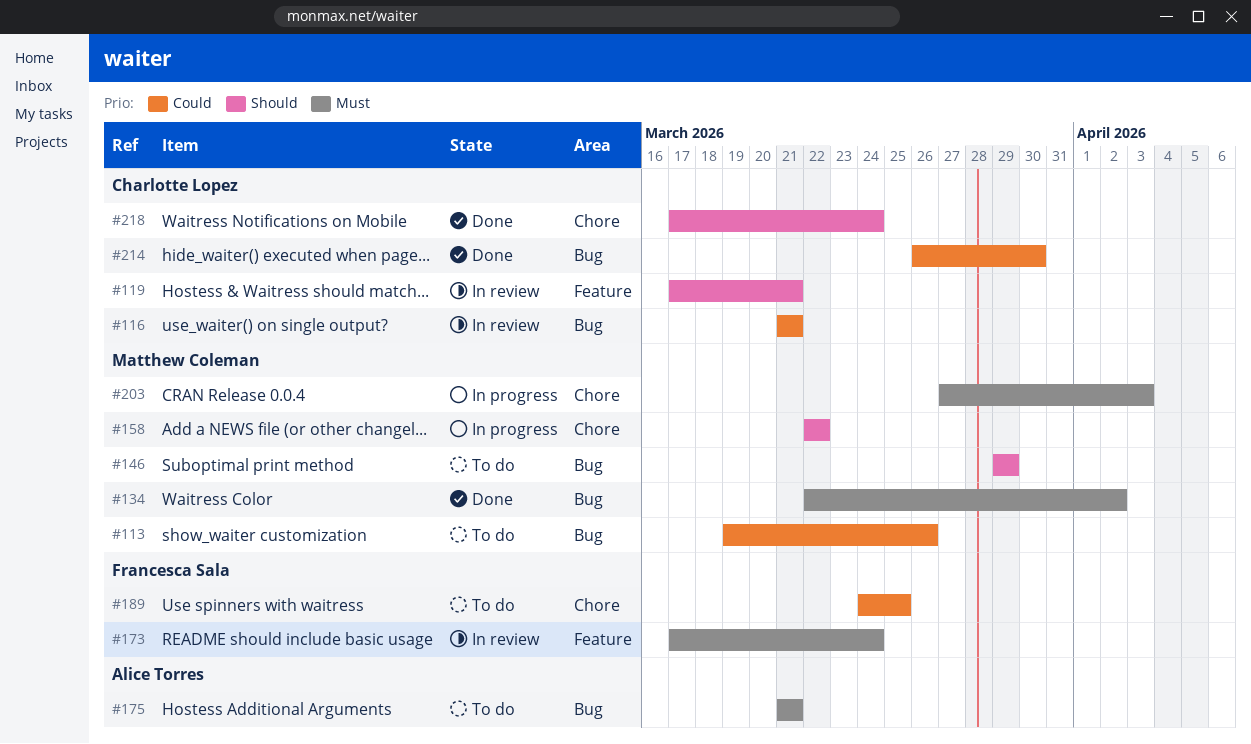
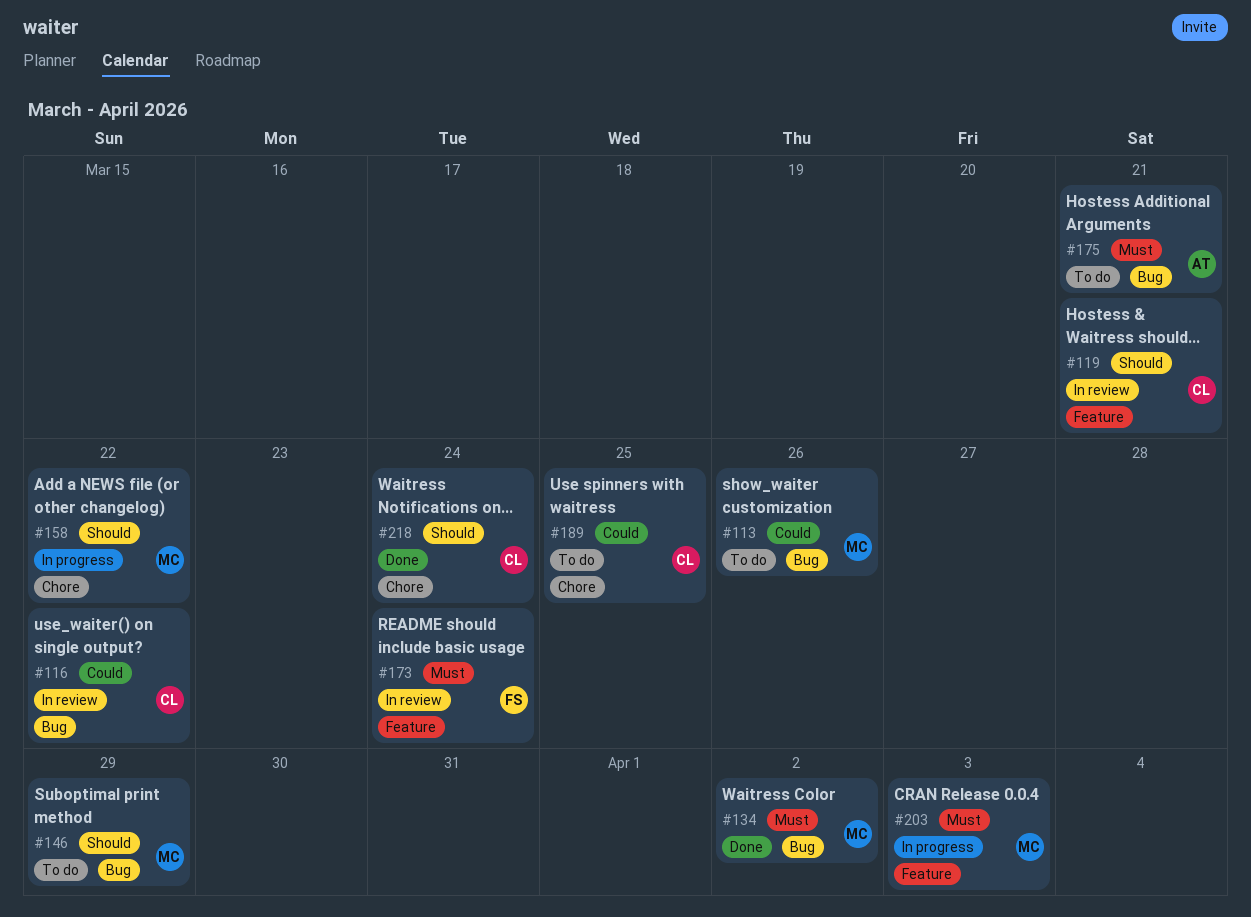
#116, due: Mar 21 -> Mar 22
#189, owner: Francesca Sala -> Charlotte Lopez
#203, label: Chore -> Feature
#214: present -> none

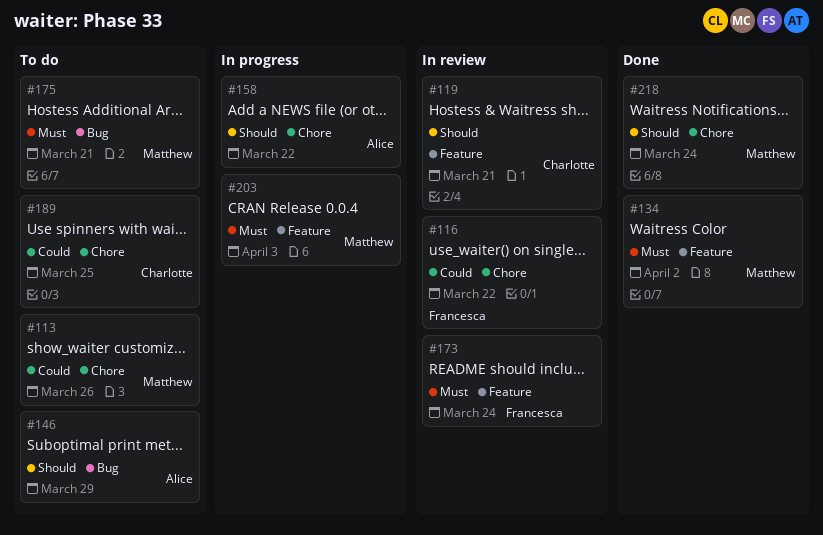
#113, label: Bug -> Chore
#116, owner: Charlotte -> Francesca
#116, label: Bug -> Chore
#134, label: Bug -> Feature
#146, owner: Matthew -> Alice
#158, owner: Matthew -> Alice
#175, owner: Alice -> Matthew
#218, owner: Charlotte -> Matthew

